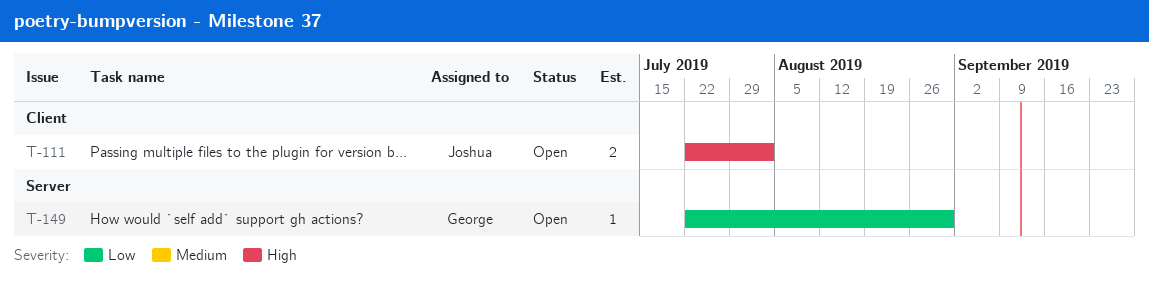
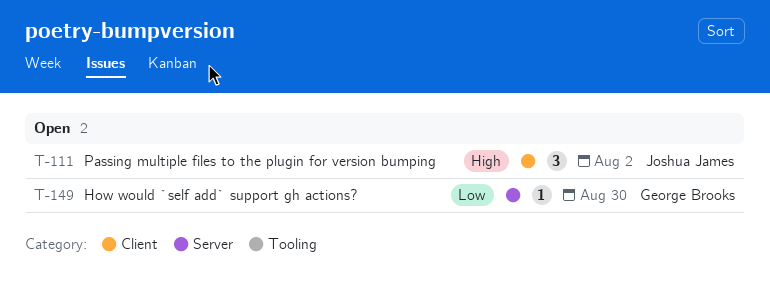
T-111, estimate: 2 -> 3

